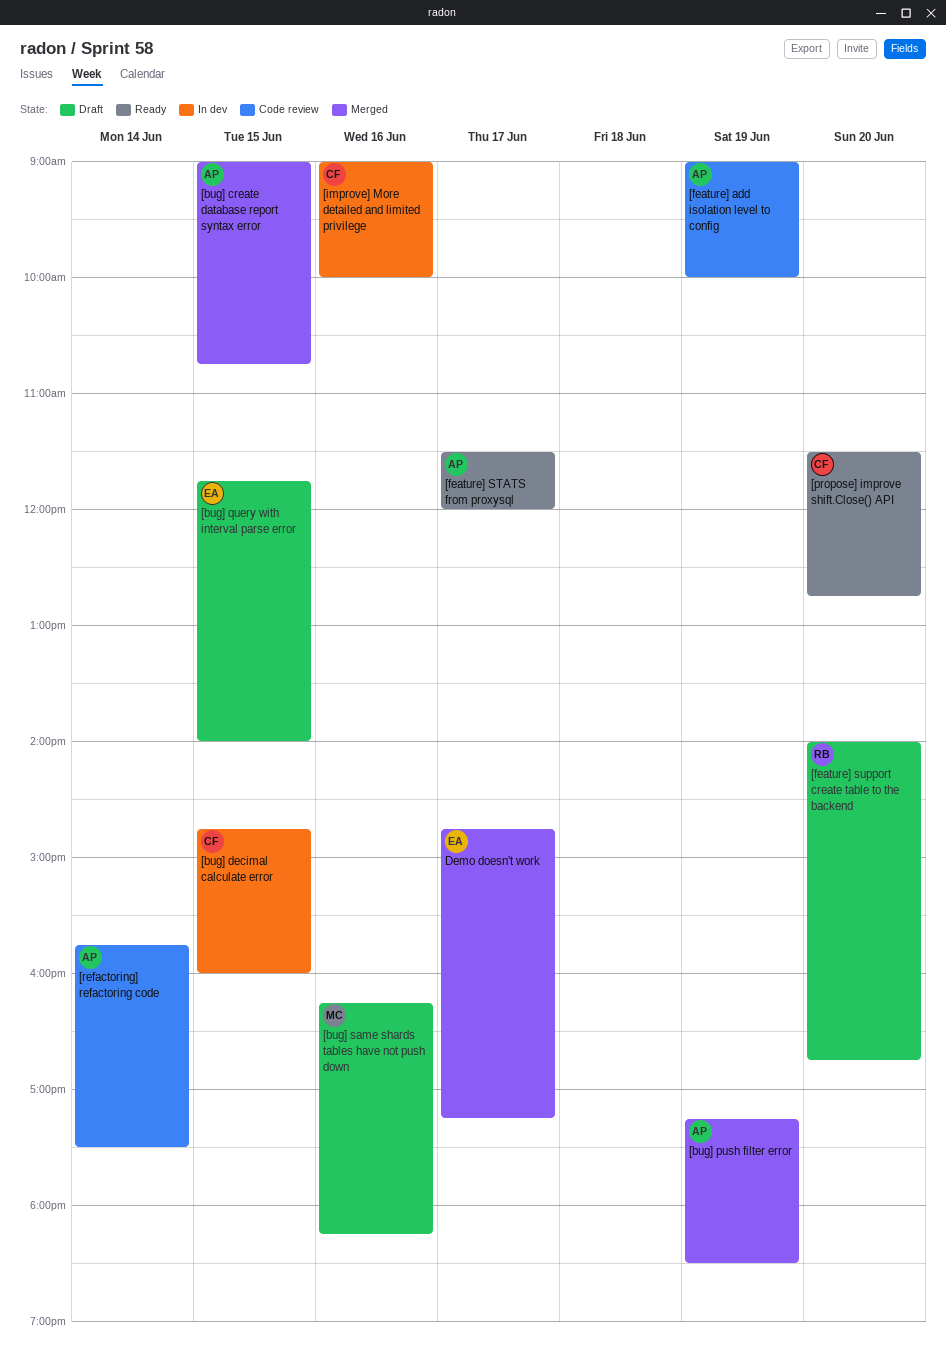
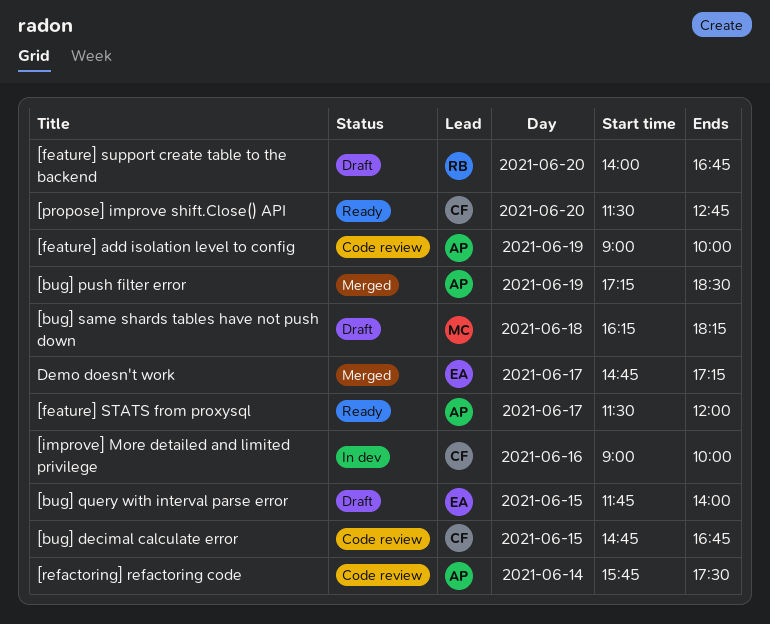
[bug] create database report syntax error: present -> none
[bug] decimal calculate error, status: In dev -> Code review
[bug] decimal calculate error, ends: 16:00 -> 16:45
[bug] same shards tables have not push down, day: Jun 16 -> Jun 18

